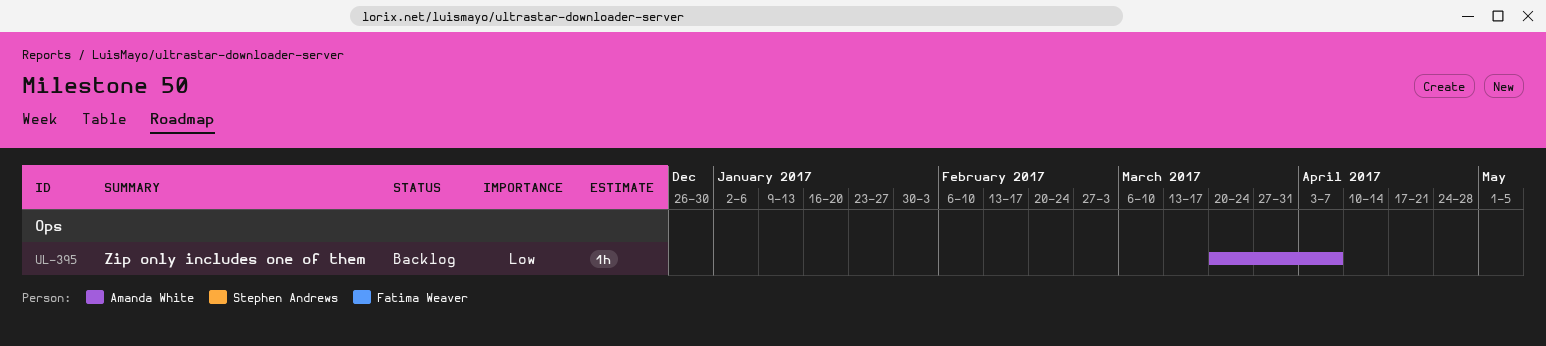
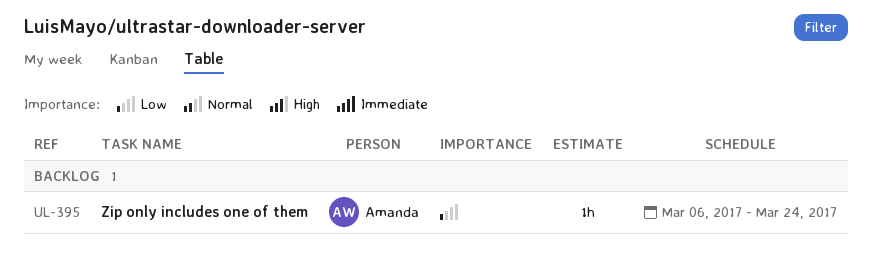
UL-395, start: Mar 20 -> Mar 6
UL-395, due: Apr 7 -> Mar 24

